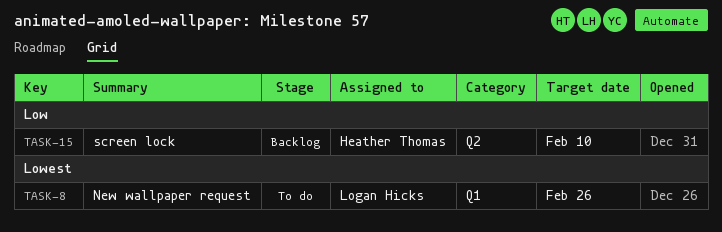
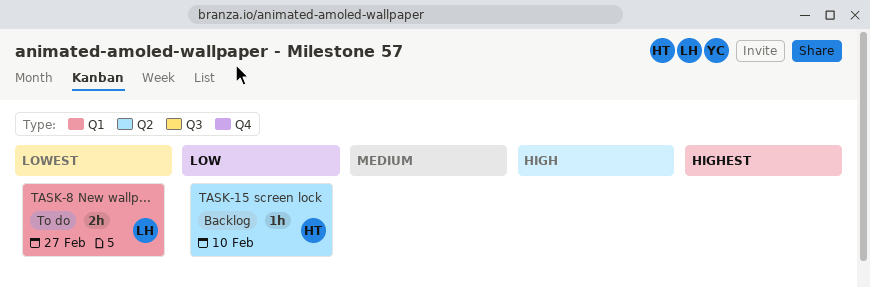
TASK-8, due: Feb 26 -> Feb 27

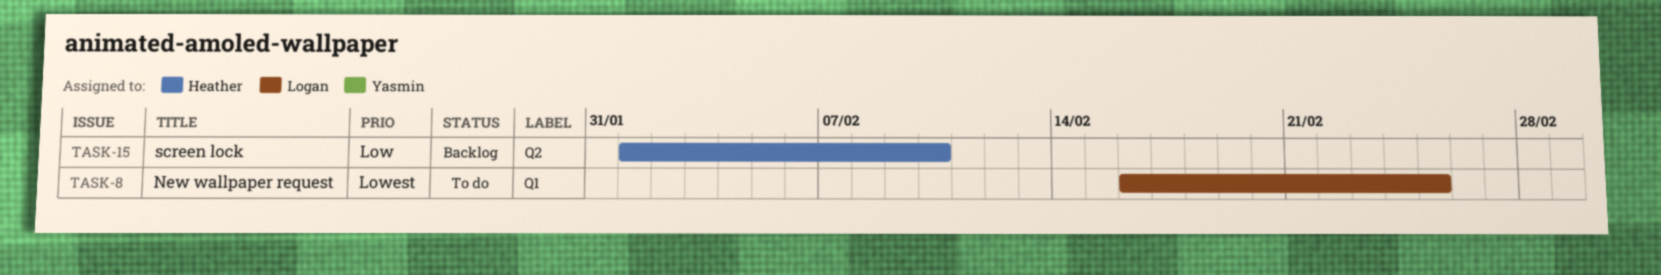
TASK-8, due: Feb 27 -> Feb 25

